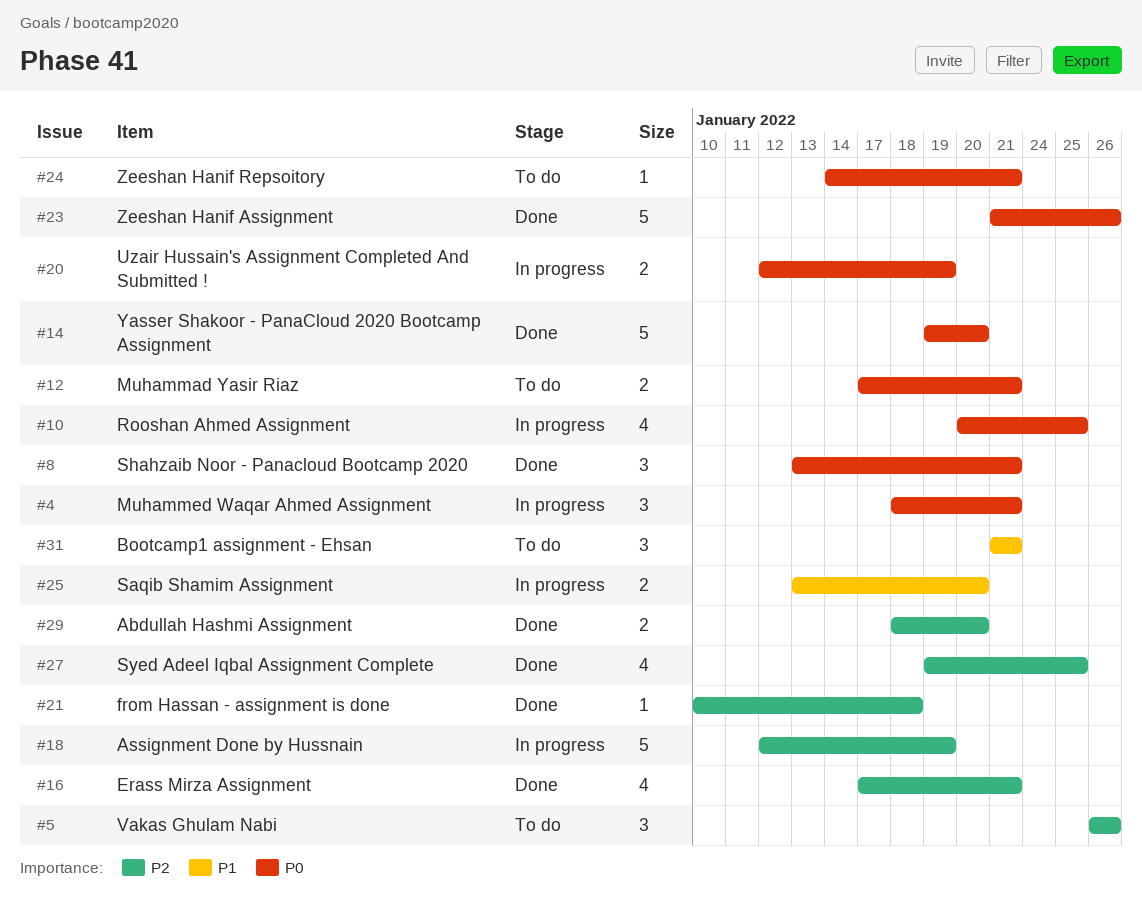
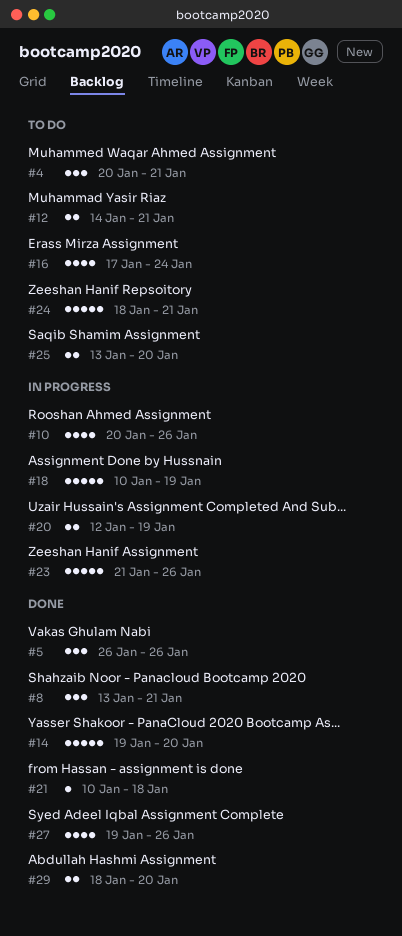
#4, status: In progress -> To do
#4, start: Jan 18 -> Jan 20
#5, status: To do -> Done
#10, due: Jan 25 -> Jan 26
#12, start: Jan 17 -> Jan 14
#16, status: Done -> To do
#16, due: Jan 21 -> Jan 24
#18, start: Jan 12 -> Jan 10
#23, status: Done -> In progress
#24, estimate: 1 -> 5
#24, start: Jan 14 -> Jan 18
#25, status: In progress -> To do
#27, due: Jan 25 -> Jan 26
#31: present -> none

